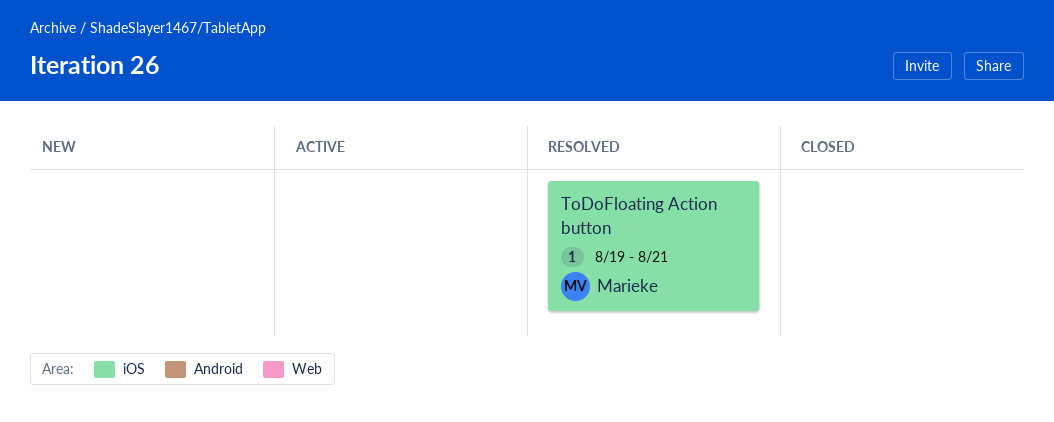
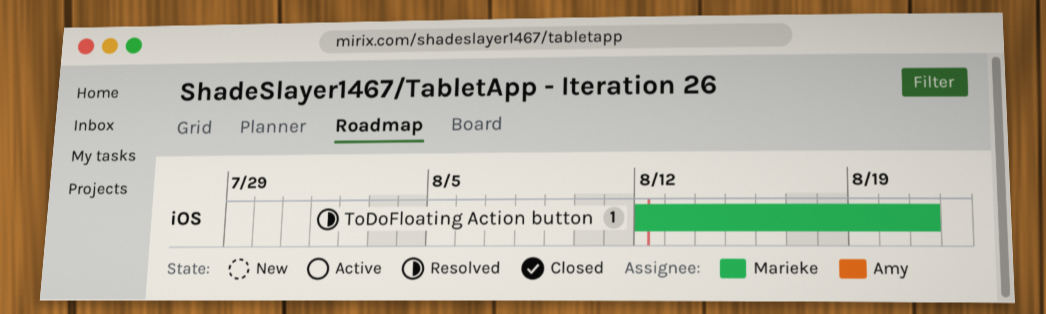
ToDoFloating Action button, start: Aug 19 -> Aug 12

